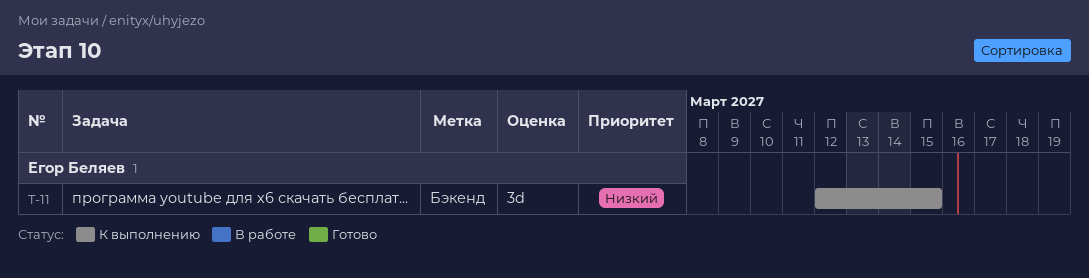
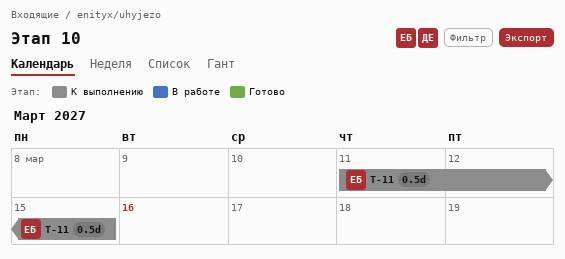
T-11, estimate: 3d -> 0.5d
T-11, start: Mar 12 -> Mar 11

